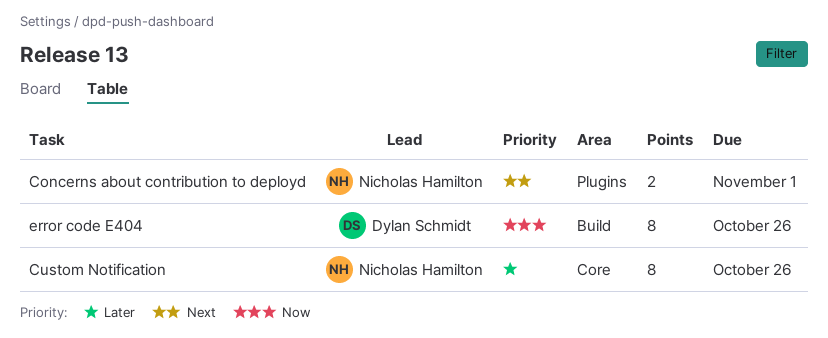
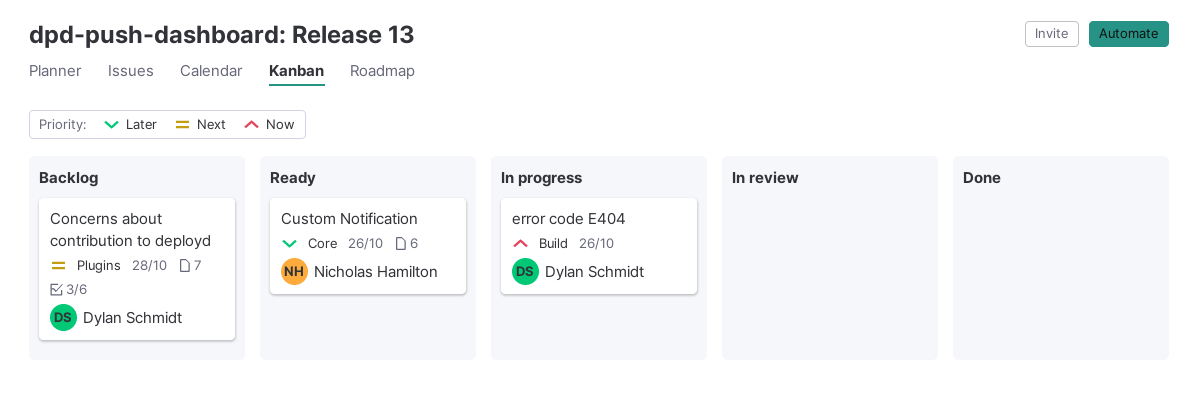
Concerns about contribution to deployd, owner: Nicholas Hamilton -> Dylan Schmidt
Concerns about contribution to deployd, due: Nov 1 -> Oct 28

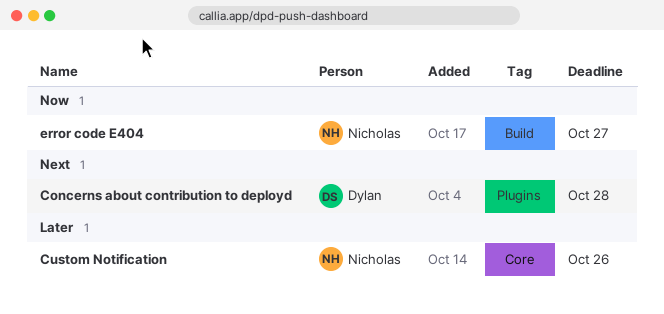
error code E404, owner: Dylan Schmidt -> Nicholas Hamilton
error code E404, due: Oct 26 -> Oct 27

